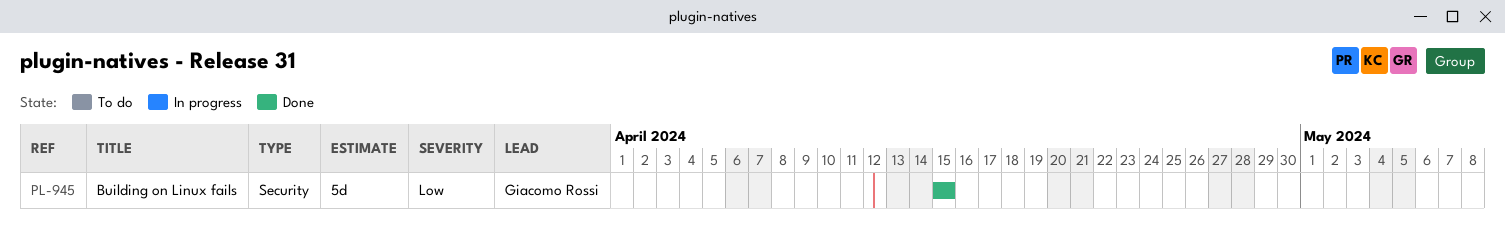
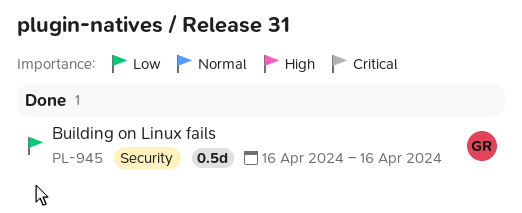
PL-945, estimate: 5d -> 0.5d
PL-945, start: Apr 15 -> Apr 16
PL-945, due: Apr 15 -> Apr 16

